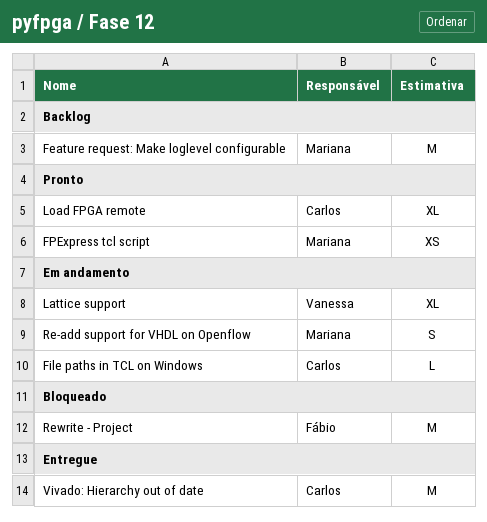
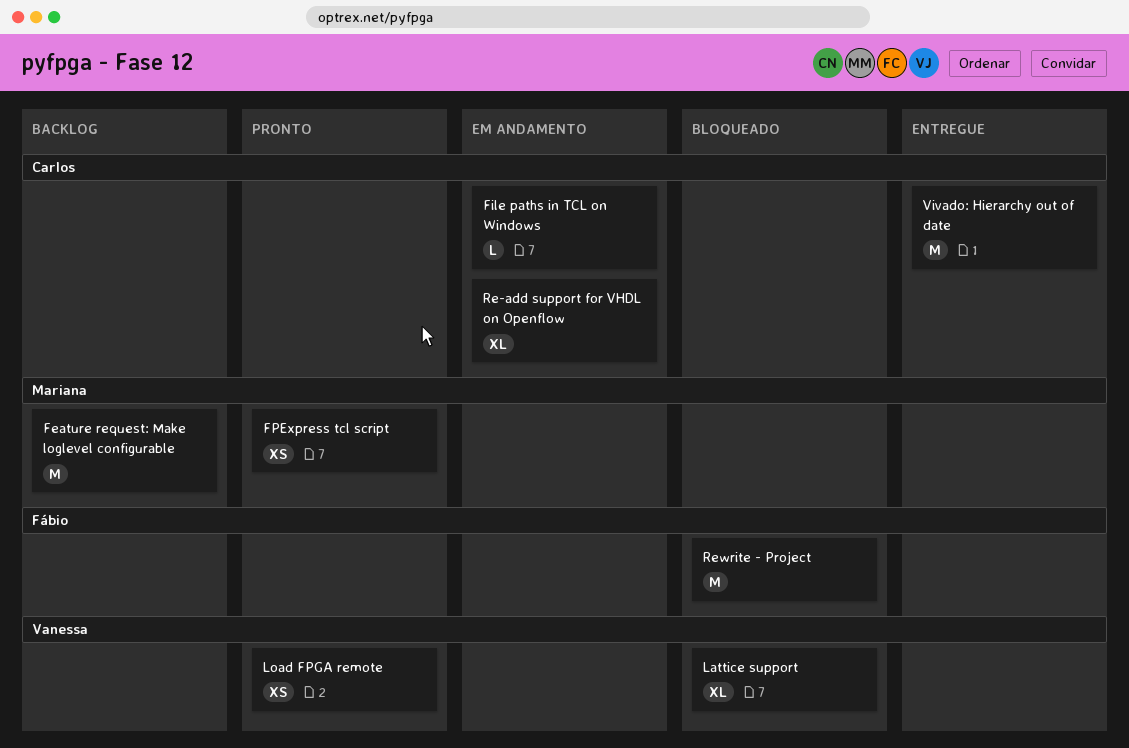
Lattice support, status: Em andamento -> Bloqueado
Load FPGA remote, owner: Carlos -> Vanessa
Load FPGA remote, estimate: XL -> XS
Re-add support for VHDL on Openflow, owner: Mariana -> Carlos
Re-add support for VHDL on Openflow, estimate: S -> XL

